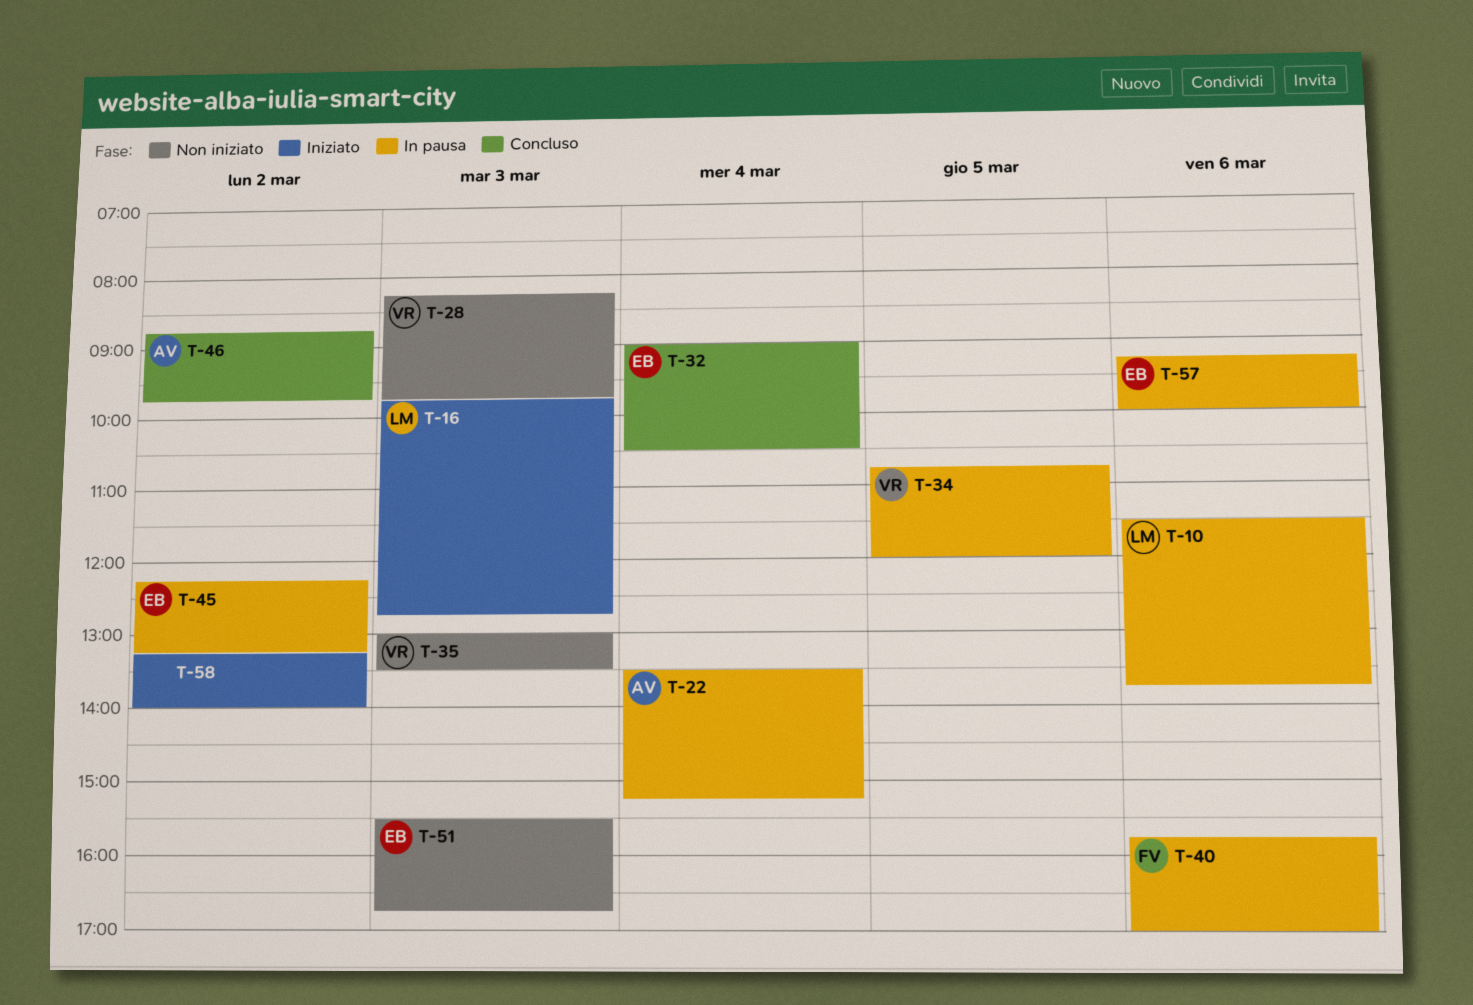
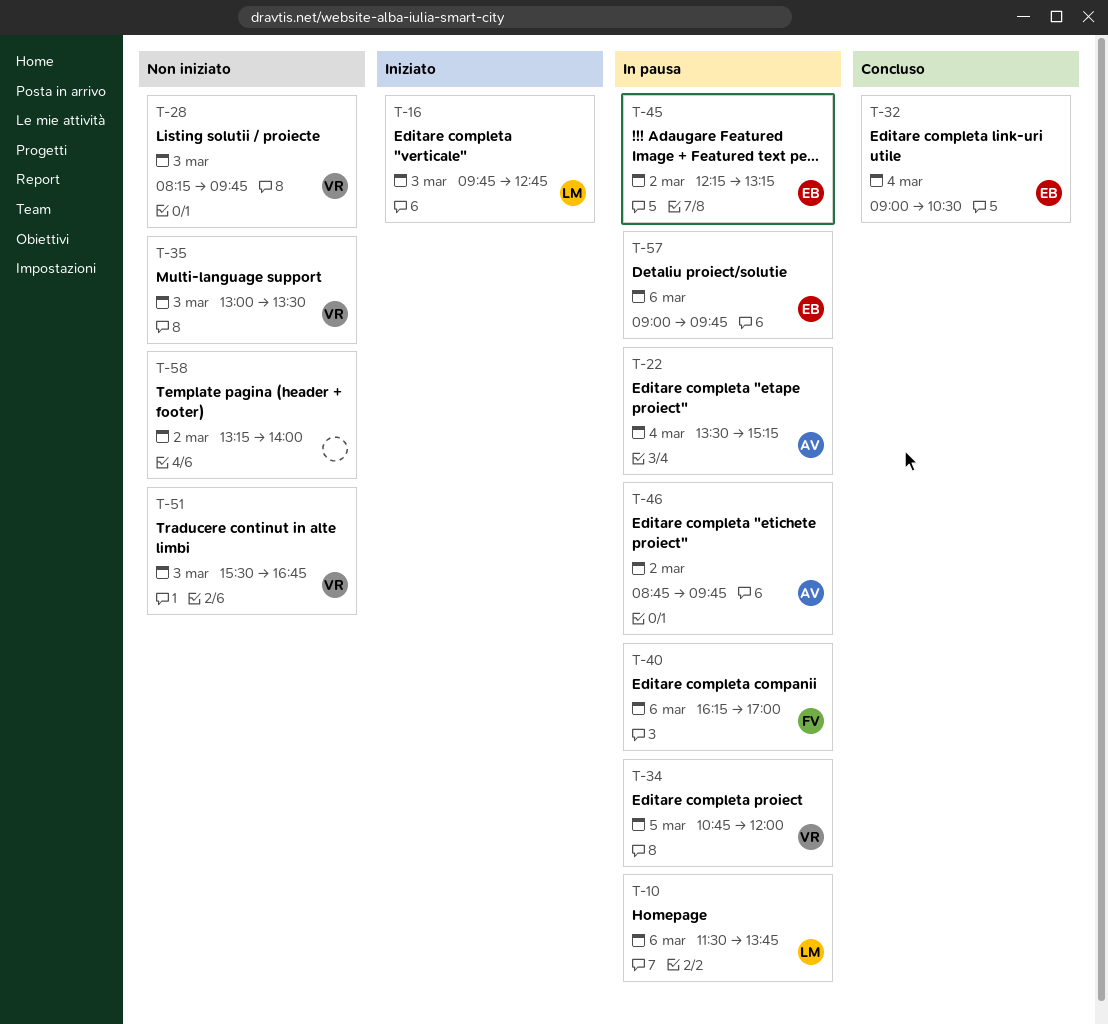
T-40, begins: 15:45 -> 16:15
T-46, status: Concluso -> In pausa
T-51, owner: EB -> VR
T-57, begins: 09:15 -> 09:00
T-57, ends: 10:00 -> 09:45
T-58, status: Iniziato -> Non iniziato

